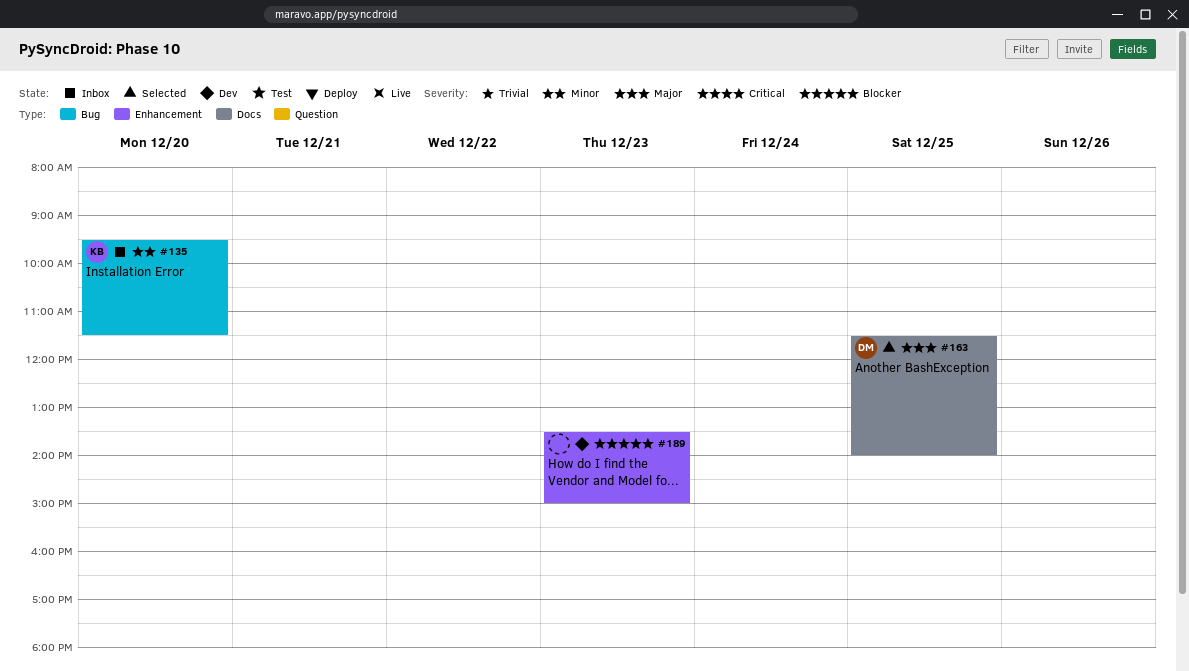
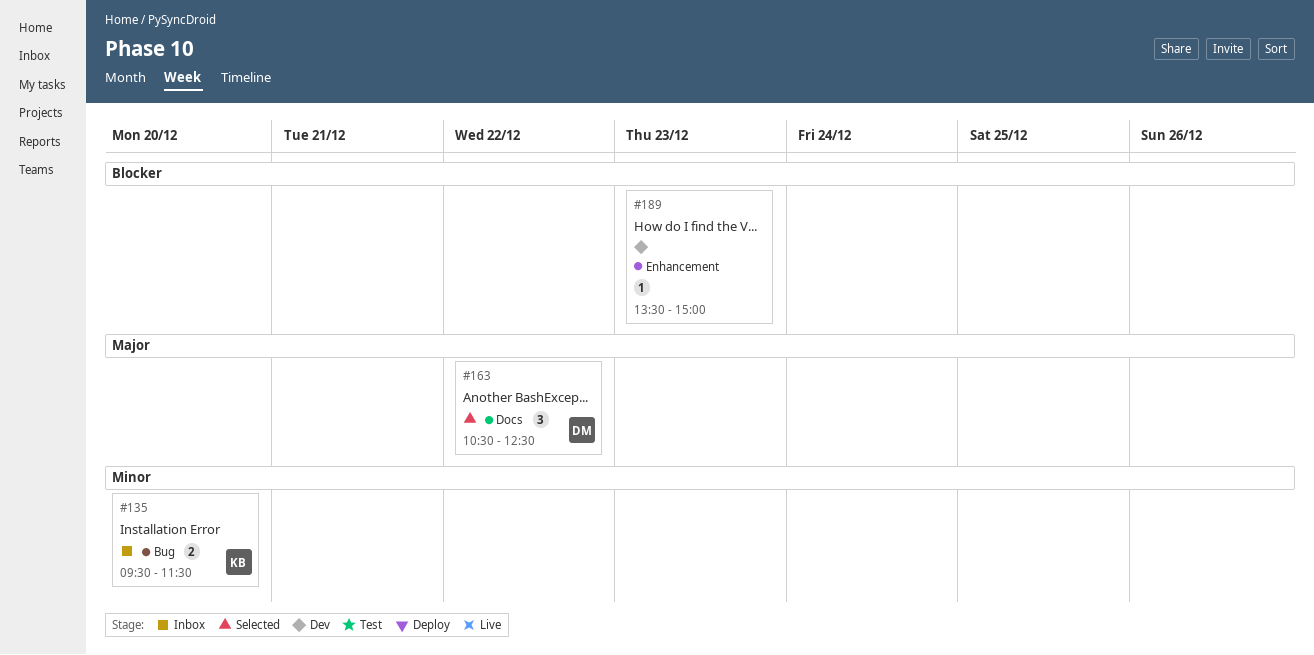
#163, day: Dec 25 -> Dec 22
#163, begins: 11:30 -> 10:30
#163, ends: 14:00 -> 12:30

